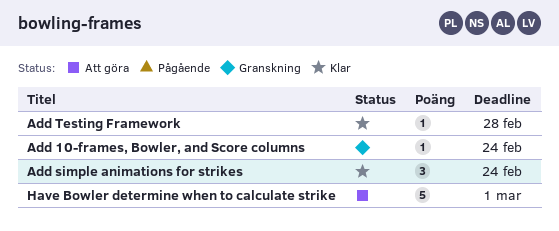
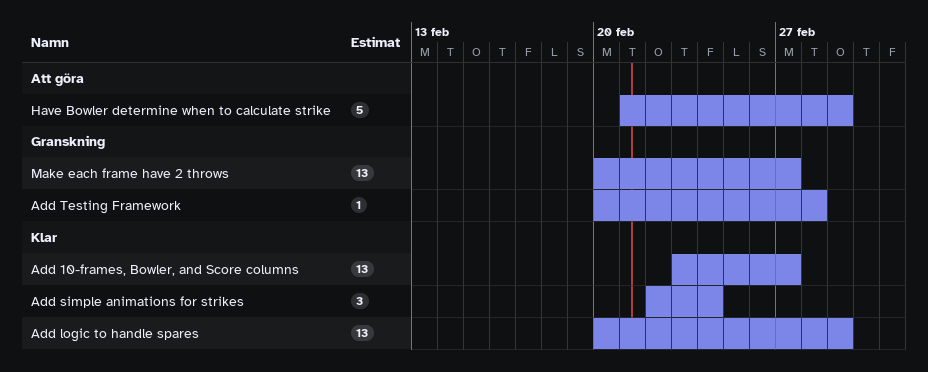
Add 10-frames, Bowler, and Score columns, status: Granskning -> Klar
Add 10-frames, Bowler, and Score columns, estimate: 1 -> 13
Add 10-frames, Bowler, and Score columns, due: Feb 24 -> Feb 27
Add logic to handle spares: none -> present
Add Testing Framework, status: Klar -> Granskning
Make each frame have 2 throws: none -> present

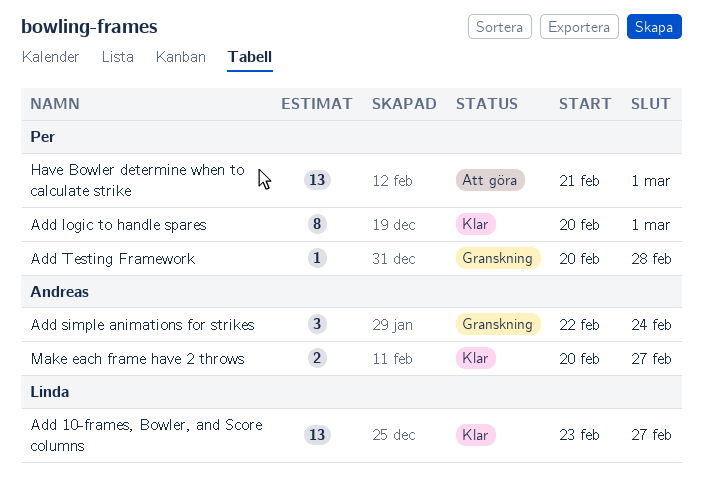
Add logic to handle spares, estimate: 13 -> 8
Add simple animations for strikes, status: Klar -> Granskning
Have Bowler determine when to calculate strike, estimate: 5 -> 13
Make each frame have 2 throws, status: Granskning -> Klar
Make each frame have 2 throws, estimate: 13 -> 2

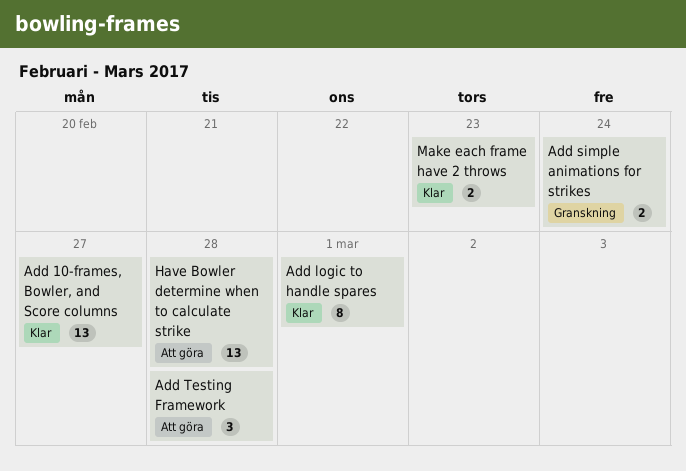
Add simple animations for strikes, estimate: 3 -> 2
Add Testing Framework, status: Granskning -> Att göra
Add Testing Framework, estimate: 1 -> 3
Have Bowler determine when to calculate strike, due: Mar 1 -> Feb 28
Make each frame have 2 throws, due: Feb 27 -> Feb 23

